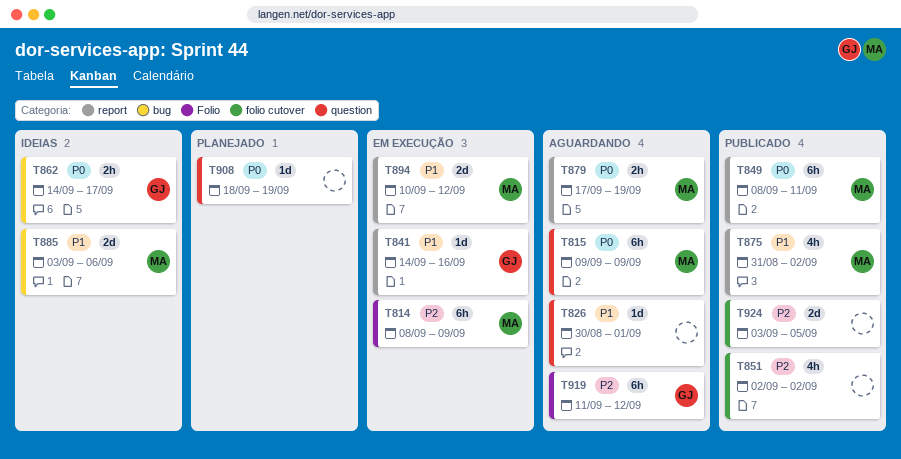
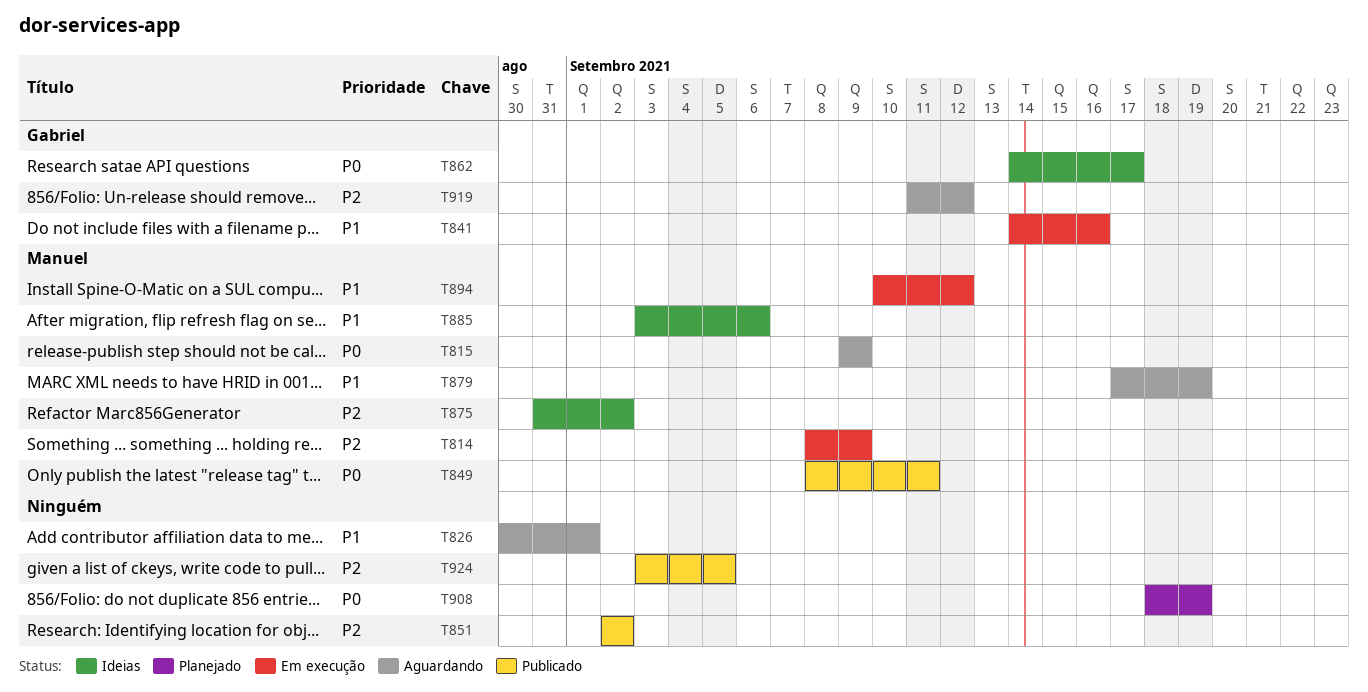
T875, status: Publicado -> Ideias
T875, priority: P1 -> P2
T879, priority: P0 -> P1

